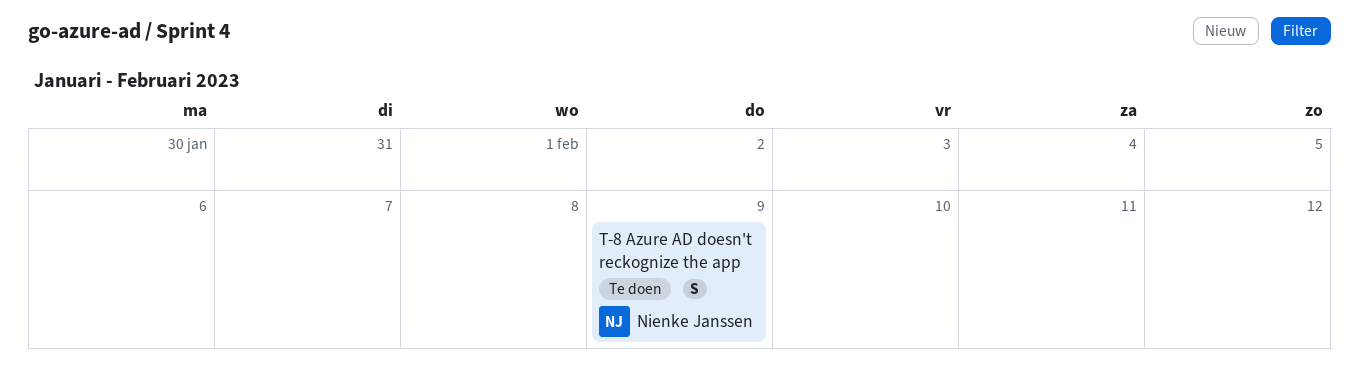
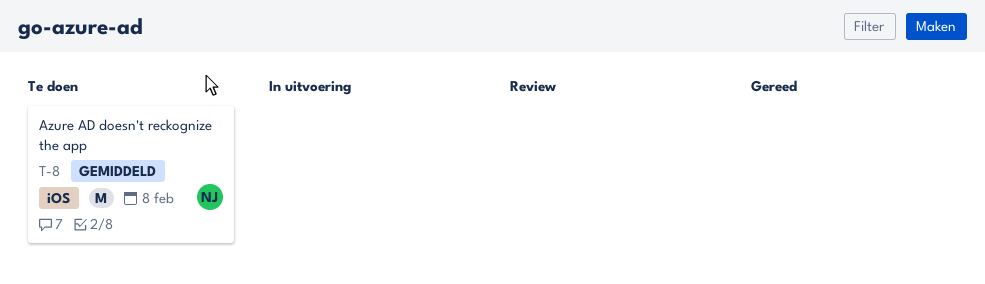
T-8, estimate: S -> M
T-8, due: Feb 9 -> Feb 8

